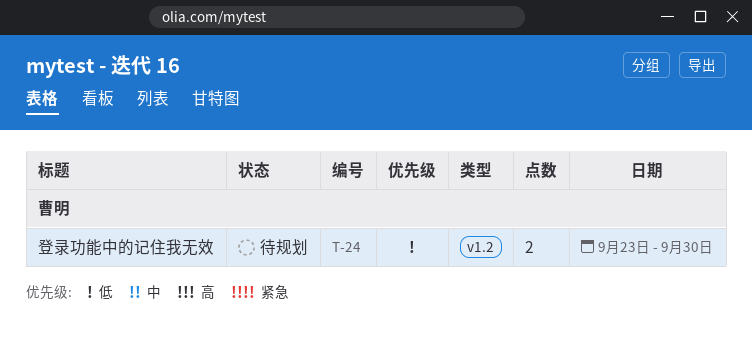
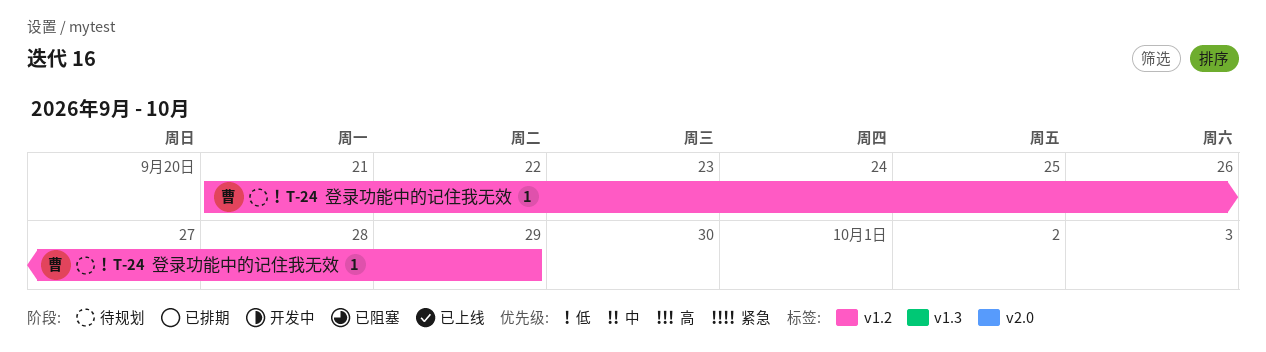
T-24, estimate: 2 -> 1
T-24, start: Sep 23 -> Sep 21
T-24, due: Sep 30 -> Sep 29

